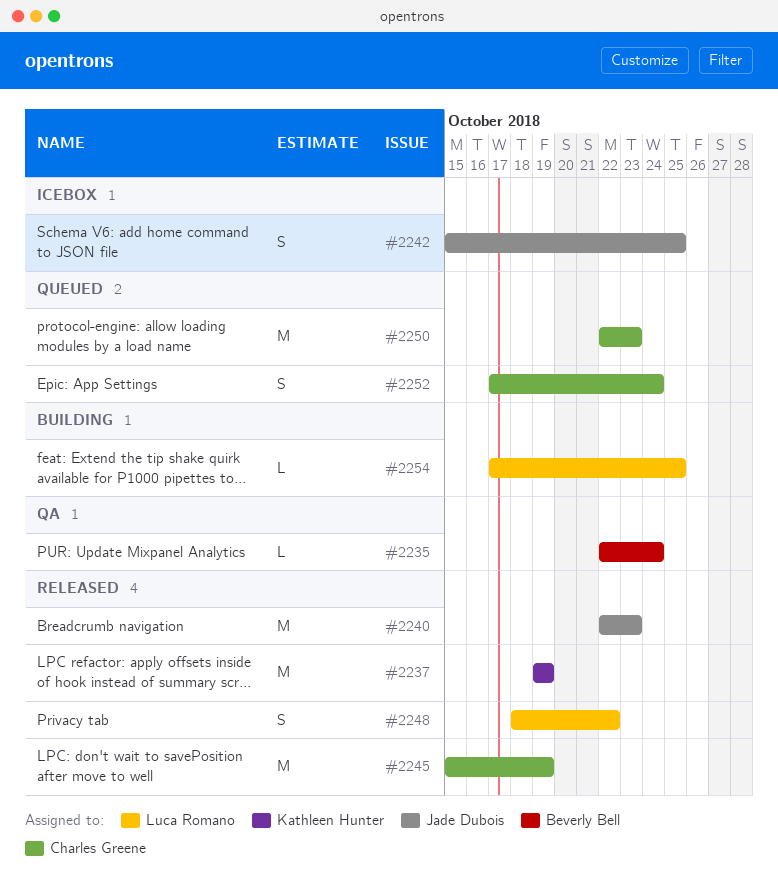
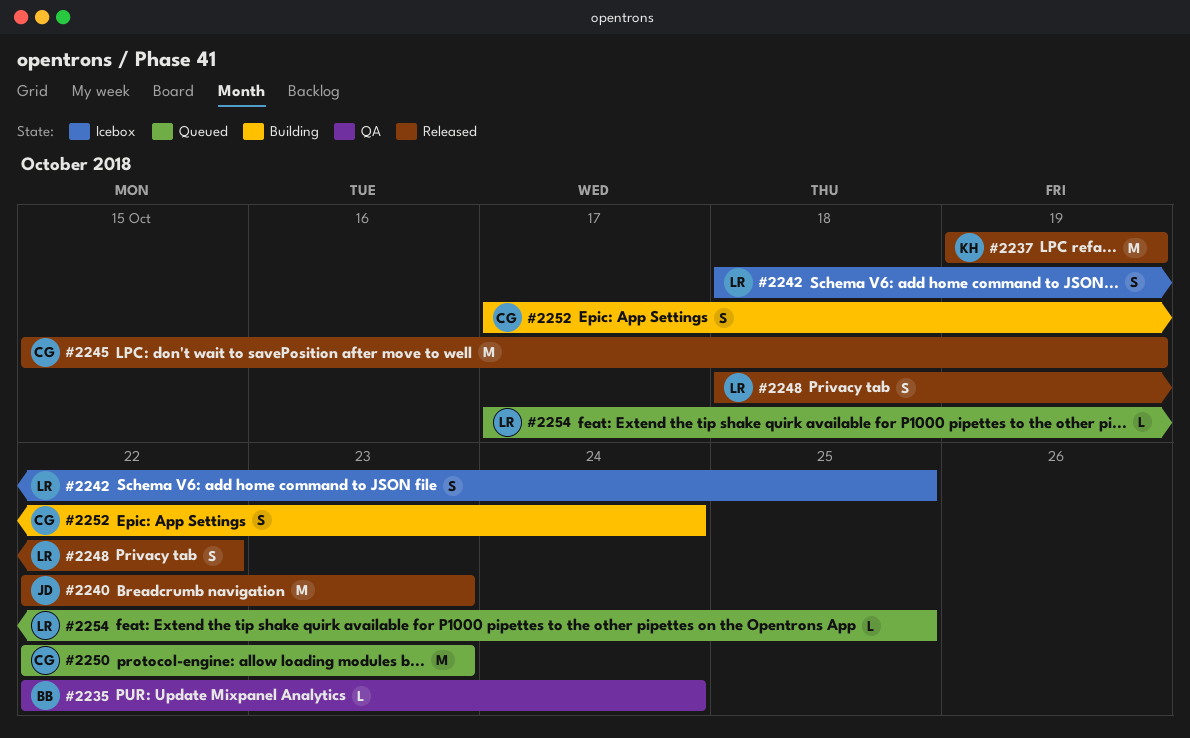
#2242, owner: Jade Dubois -> Luca Romano
#2242, start: Oct 15 -> Oct 18
#2252, status: Queued -> Building
#2254, status: Building -> Queued

